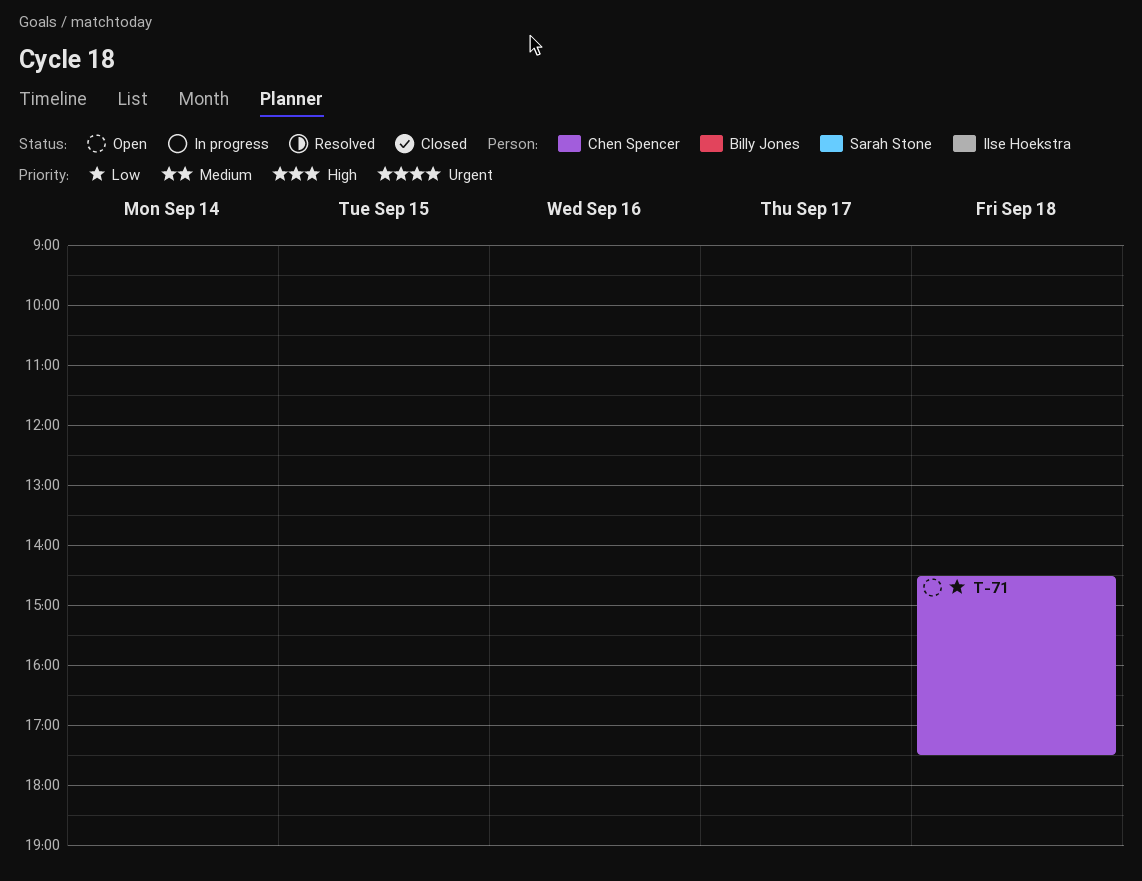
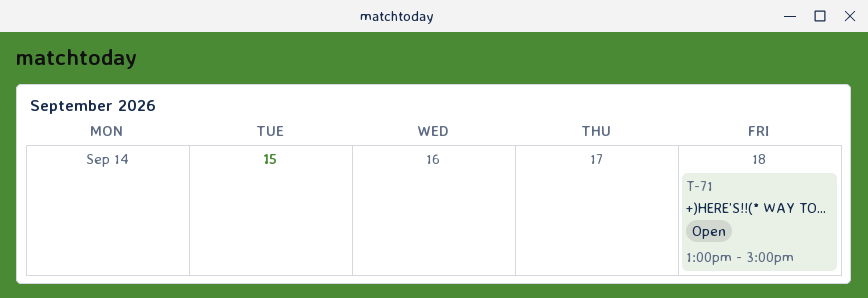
T-71, begins: 14:30 -> 13:00
T-71, ends: 17:30 -> 15:00

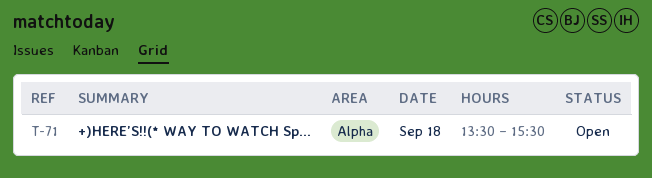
T-71, begins: 13:00 -> 13:30
T-71, ends: 15:00 -> 15:30

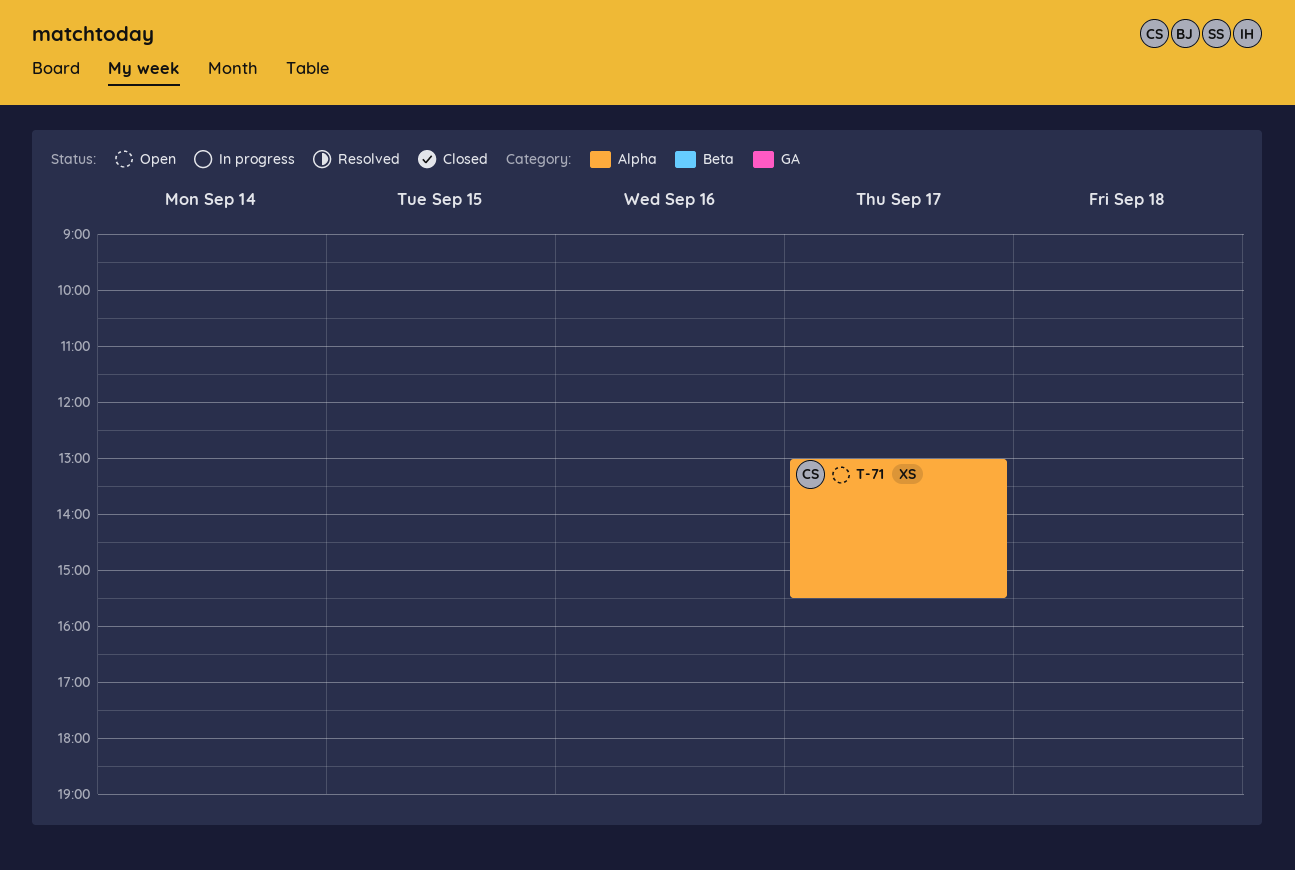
T-71, day: Sep 18 -> Sep 17
T-71, begins: 13:30 -> 13:00

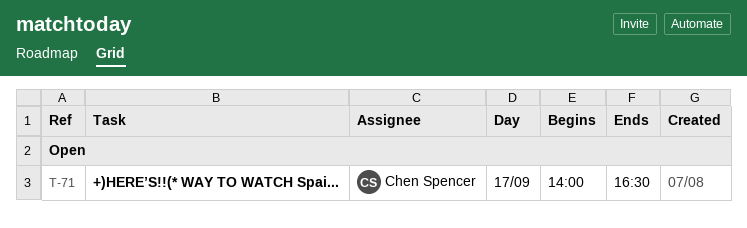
T-71, begins: 13:00 -> 14:00
T-71, ends: 15:30 -> 16:30

